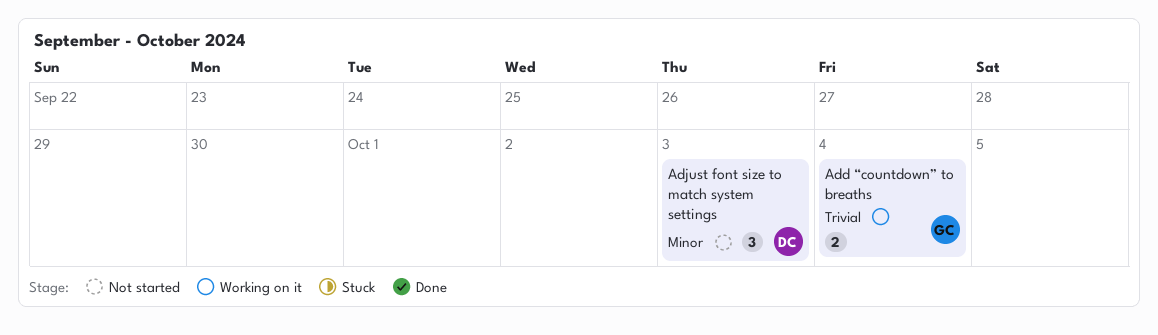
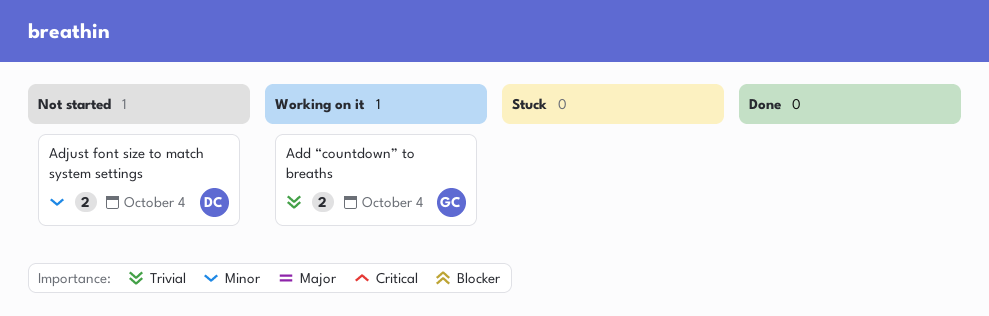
Adjust font size to match system settings, estimate: 3 -> 2
Adjust font size to match system settings, due: Oct 3 -> Oct 4

